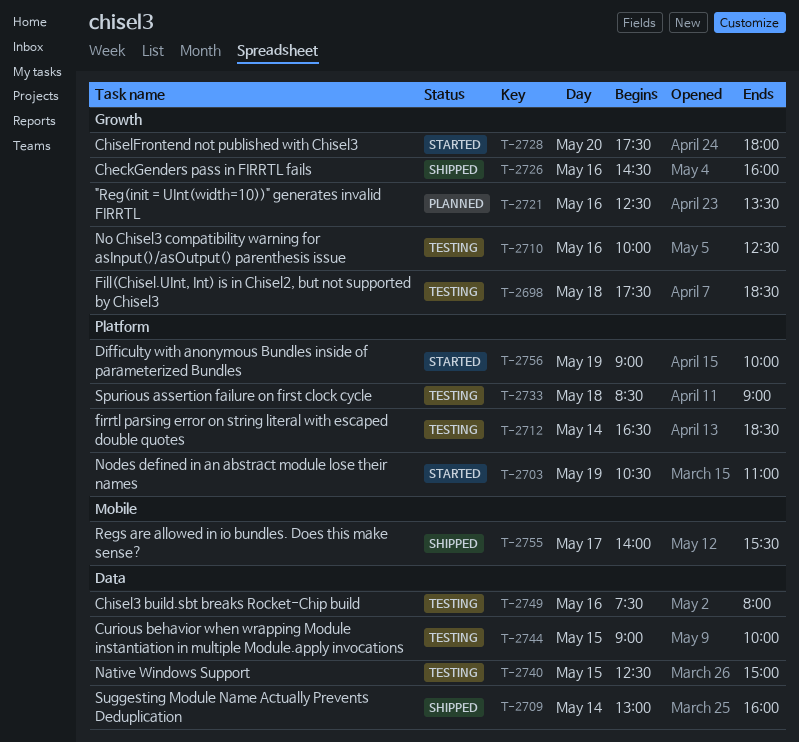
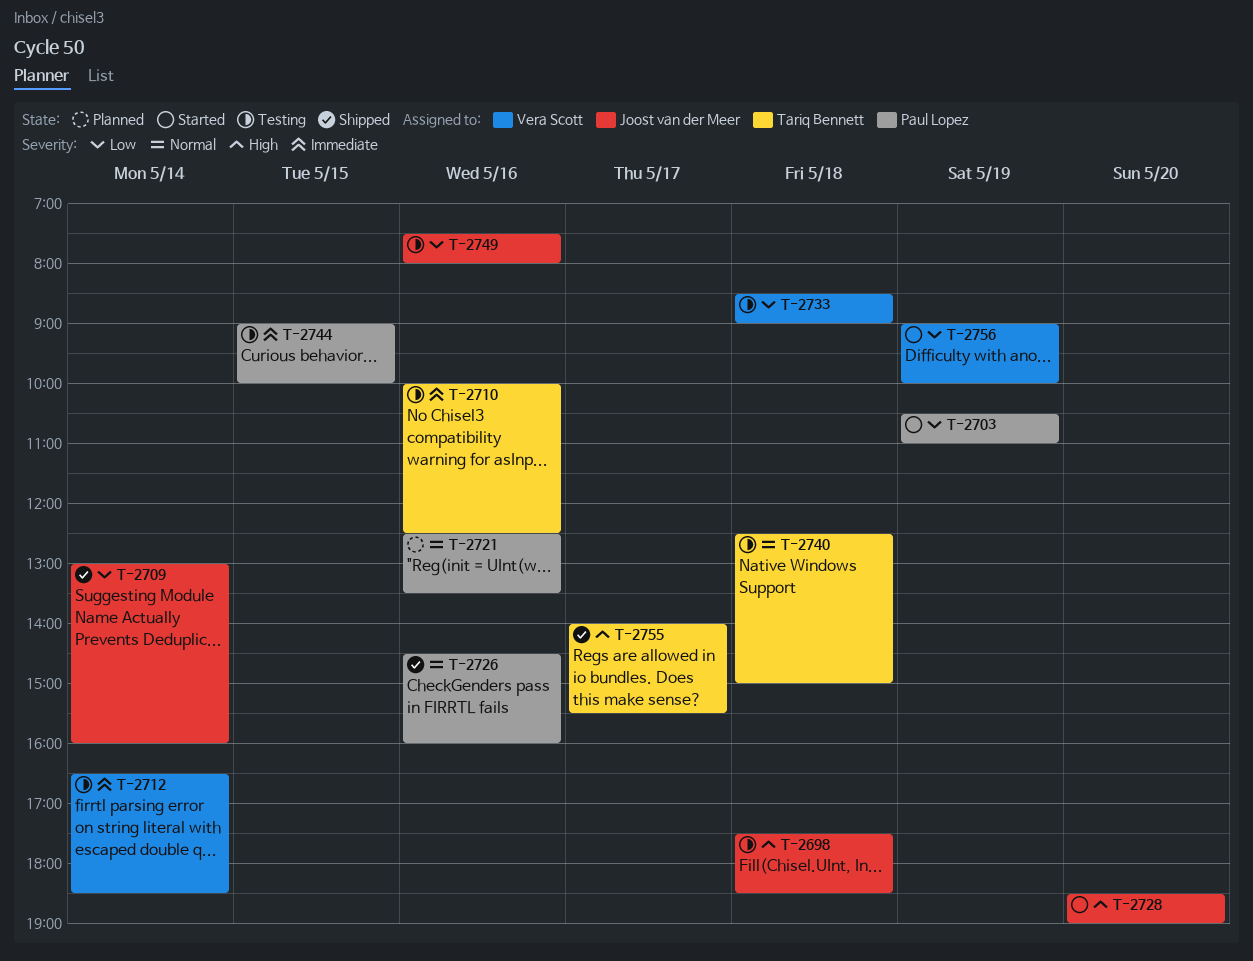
T-2728, begins: 17:30 -> 18:30
T-2728, ends: 18:00 -> 19:00
T-2740, day: May 15 -> May 18

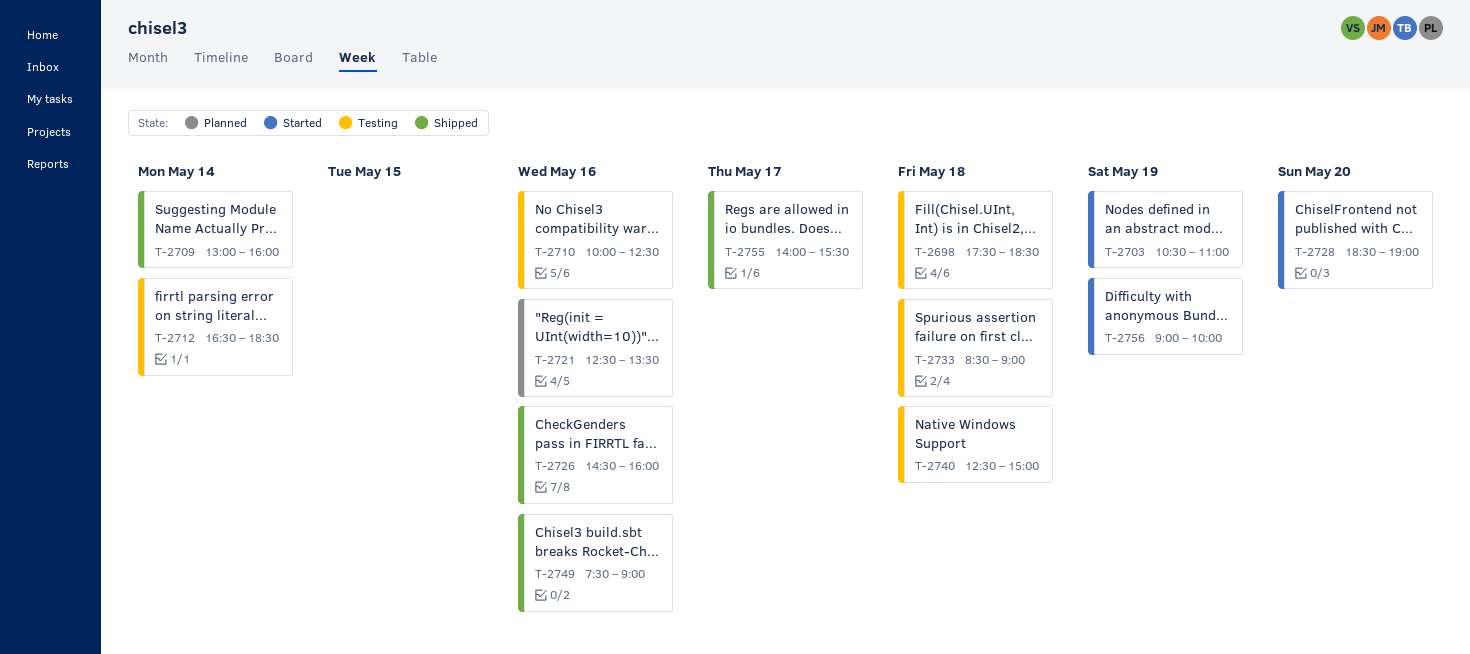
T-2744: present -> none
T-2749, status: Testing -> Shipped
T-2749, ends: 08:00 -> 09:00

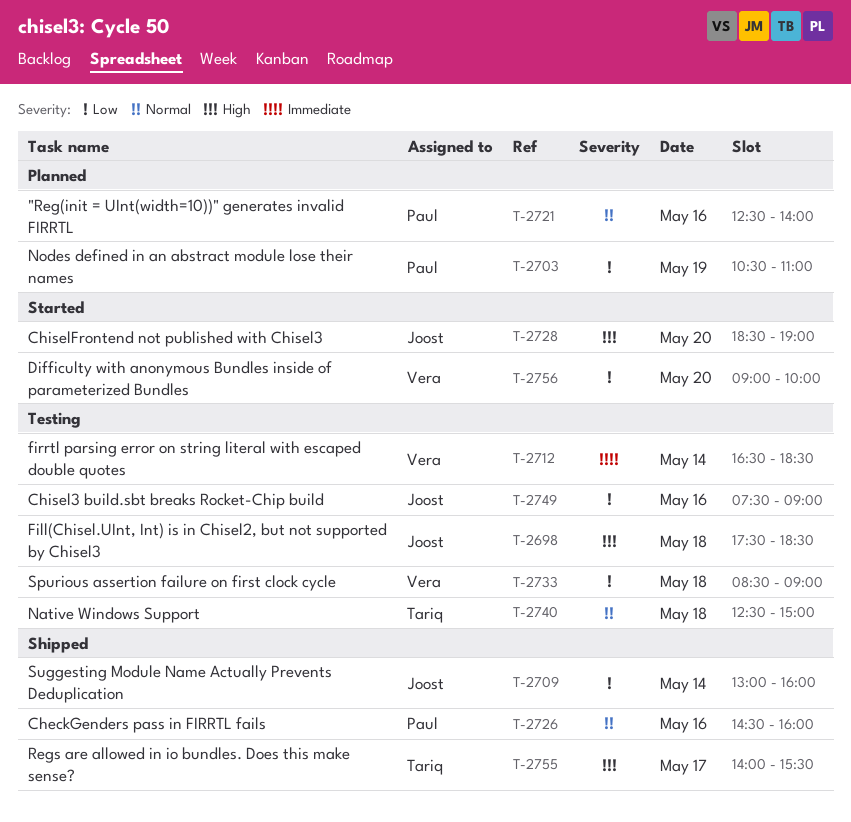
T-2703, status: Started -> Planned
T-2710: present -> none
T-2721, ends: 13:30 -> 14:00
T-2749, status: Shipped -> Testing
T-2756, day: May 19 -> May 20

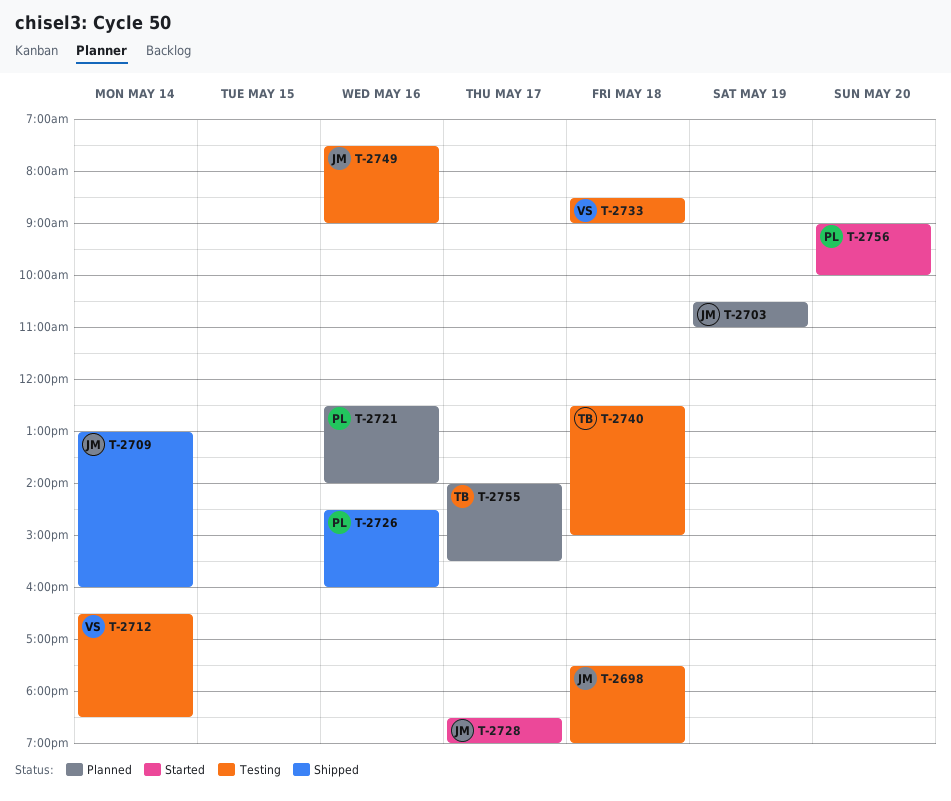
T-2698, ends: 18:30 -> 19:00
T-2703, owner: Paul -> Joost
T-2728, day: May 20 -> May 17
T-2755, status: Shipped -> Planned
T-2756, owner: Vera -> Paul

